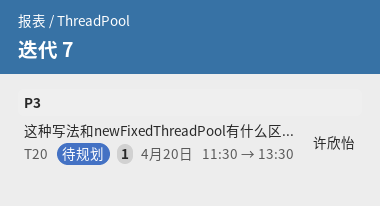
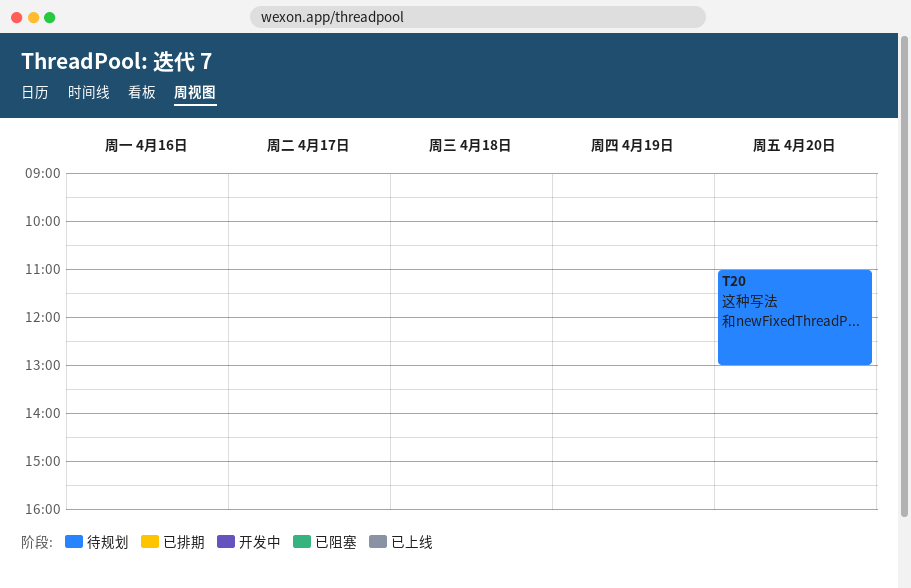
T20, begins: 11:30 -> 11:00
T20, ends: 13:30 -> 13:00

